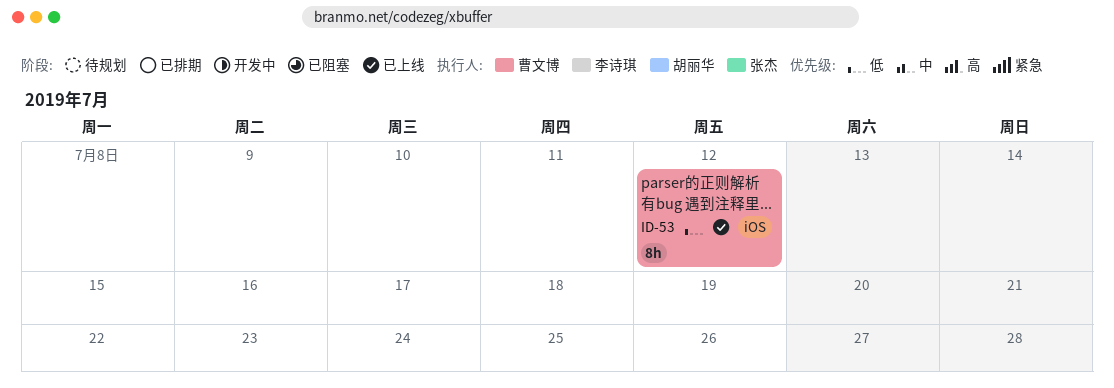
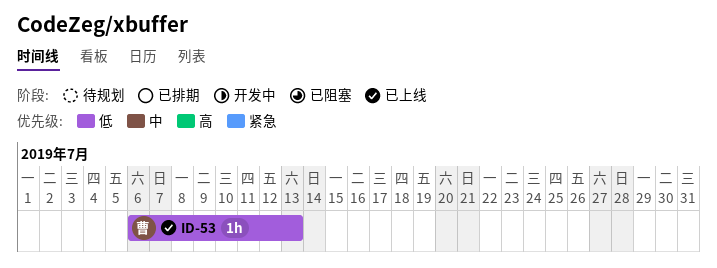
ID-53, estimate: 8h -> 1h
ID-53, due: Jul 12 -> Jul 13

